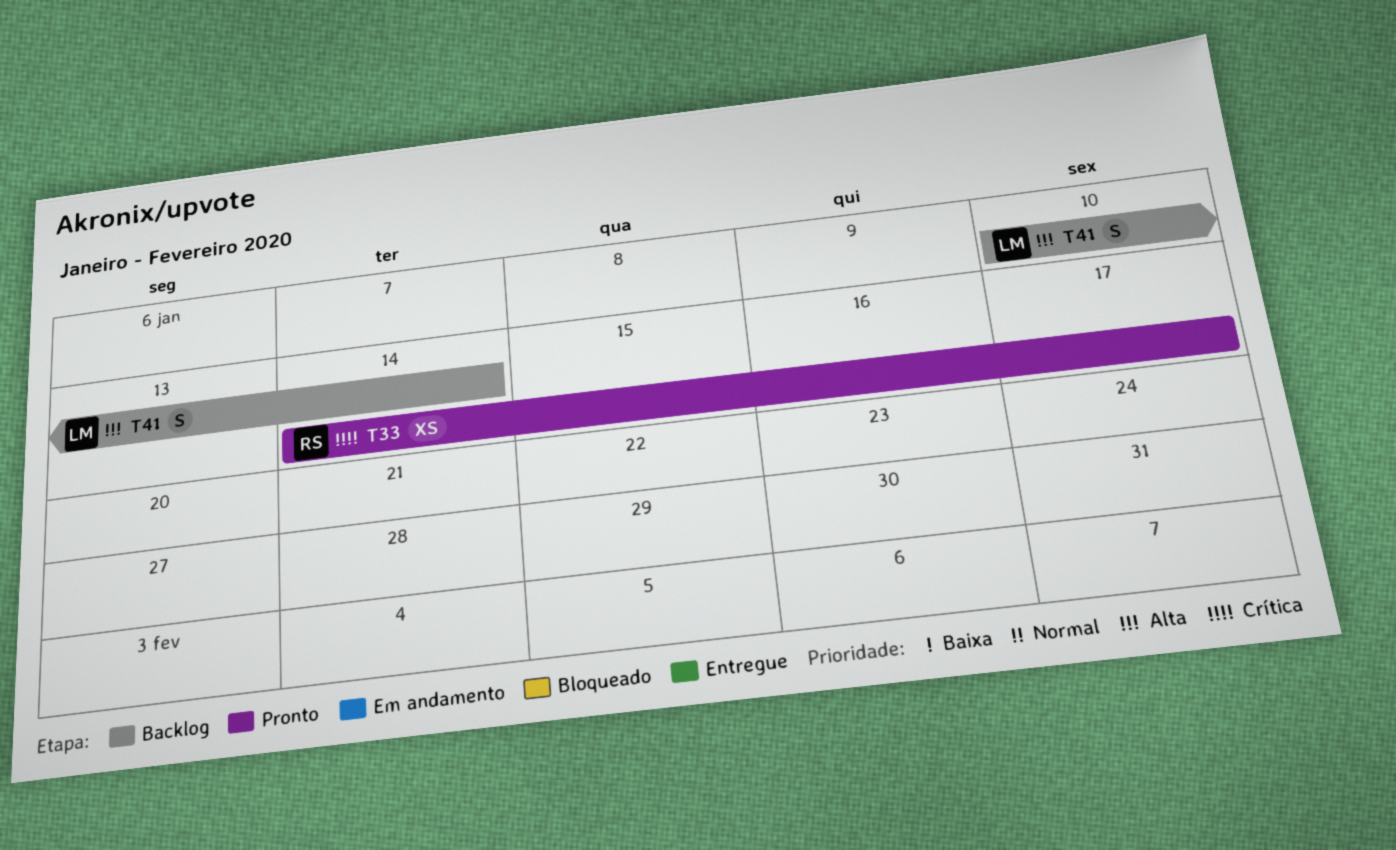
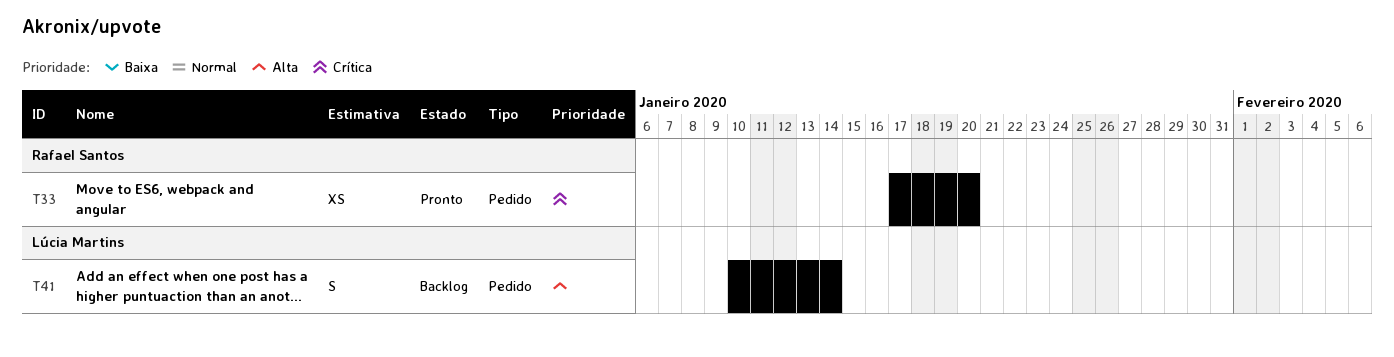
T33, start: Jan 14 -> Jan 17
T33, due: Jan 17 -> Jan 20

